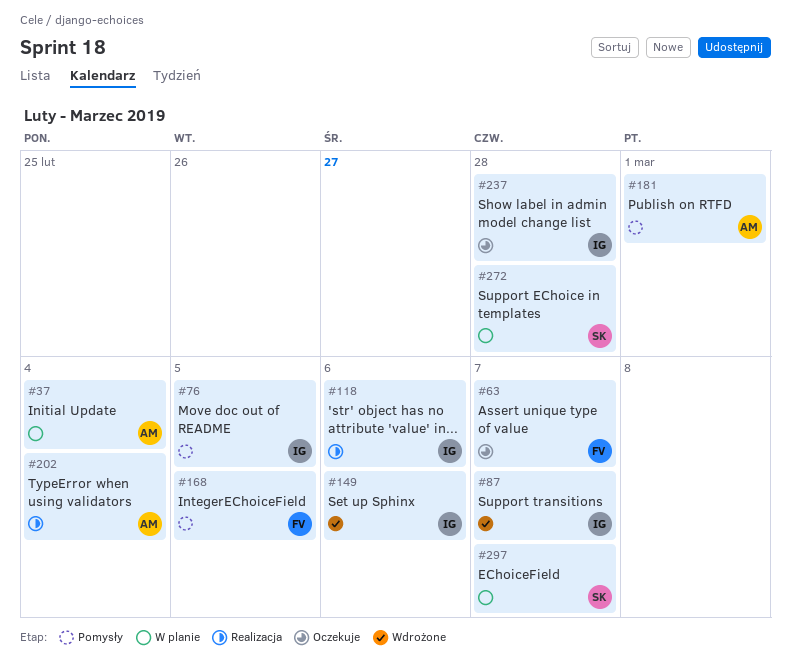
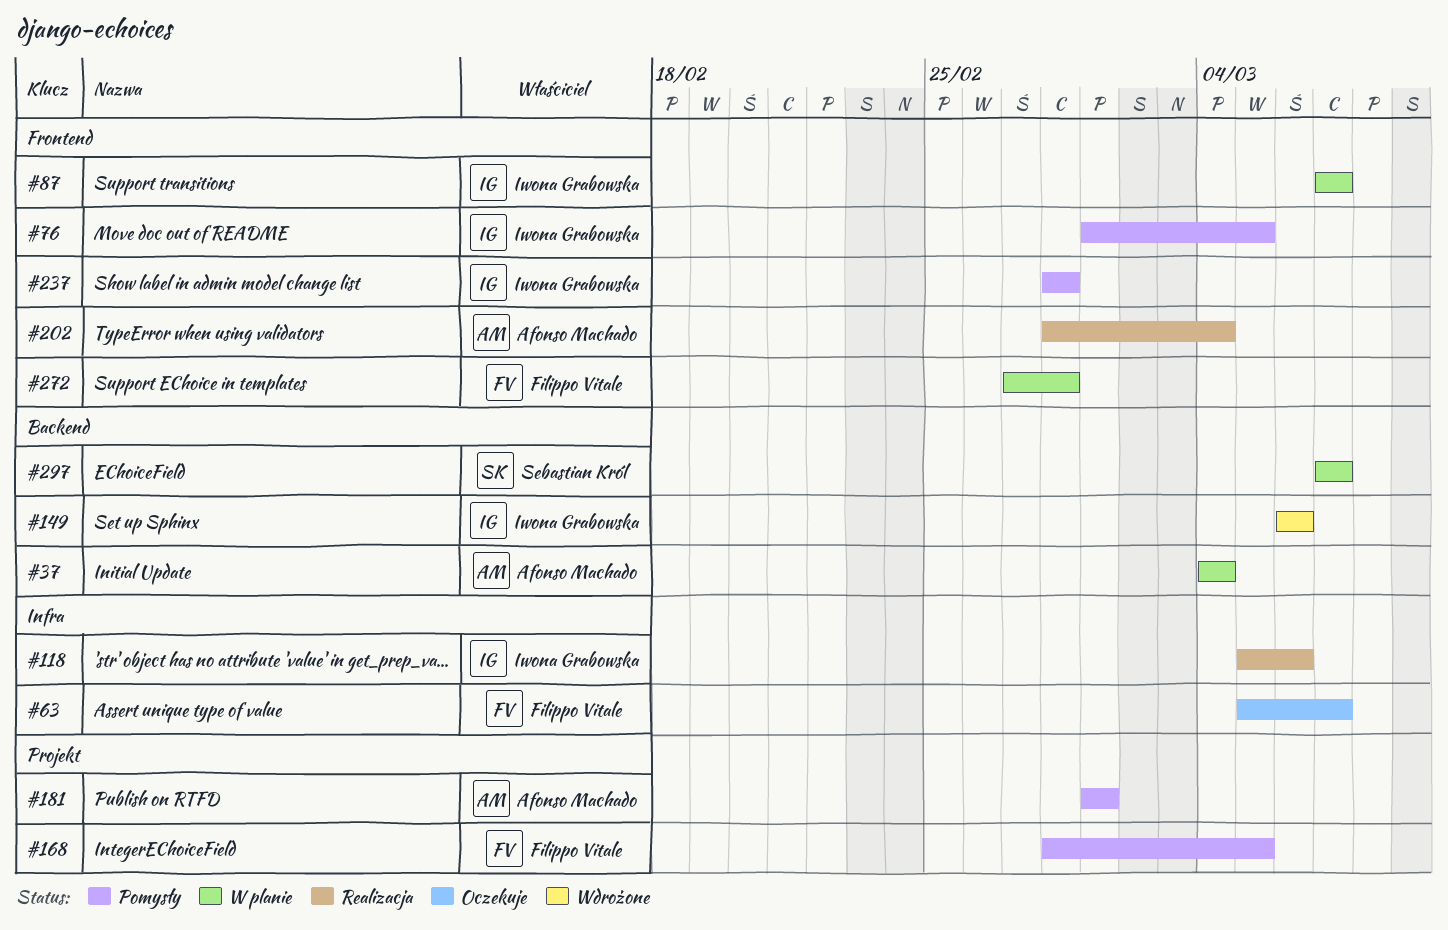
#87, status: Wdrożone -> W planie
#237, status: Oczekuje -> Pomysły
#272, owner: Sebastian Król -> Filippo Vitale

